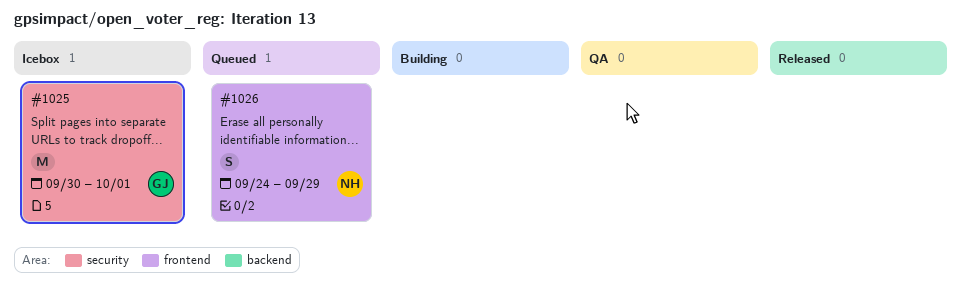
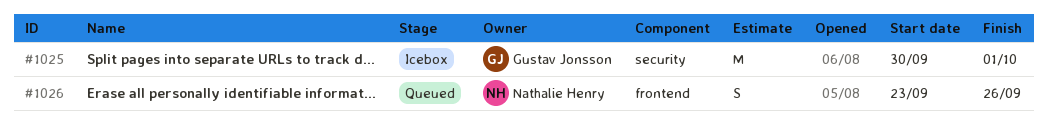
#1026, start: Sep 24 -> Sep 23
#1026, due: Sep 29 -> Sep 26

